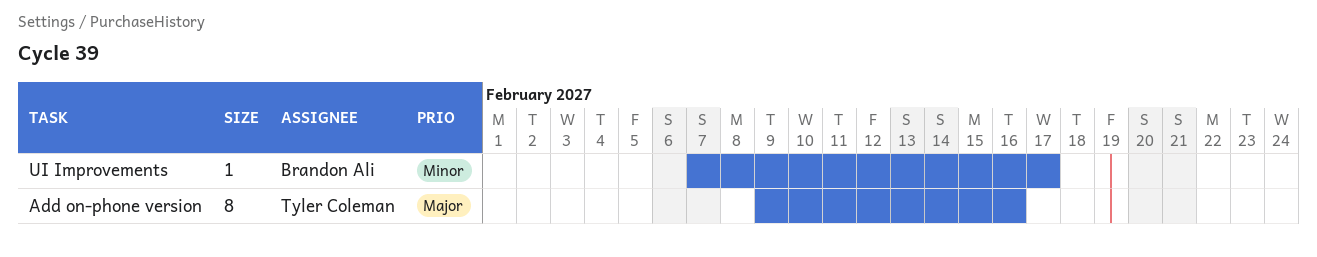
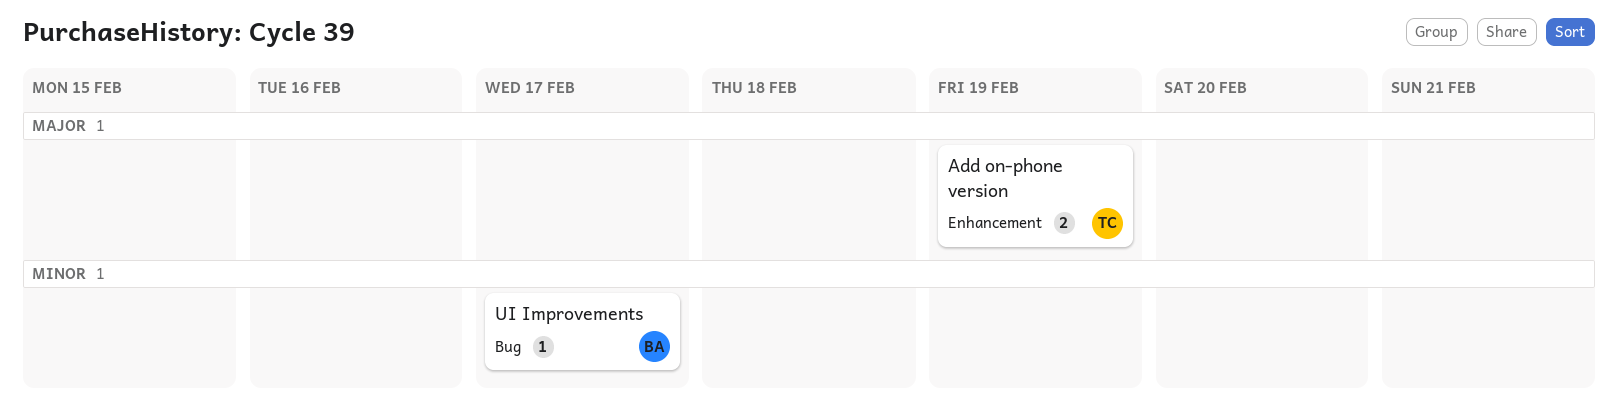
Add on-phone version, estimate: 8 -> 2
Add on-phone version, due: Feb 16 -> Feb 19

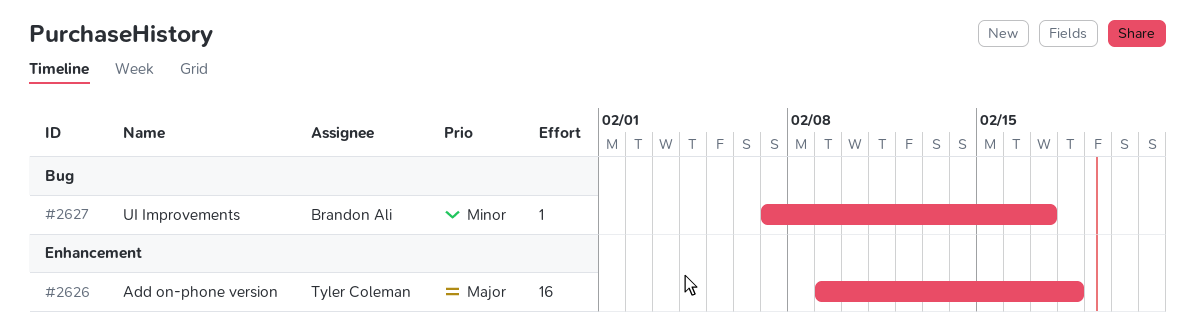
Add on-phone version, estimate: 2 -> 16
Add on-phone version, due: Feb 19 -> Feb 18

